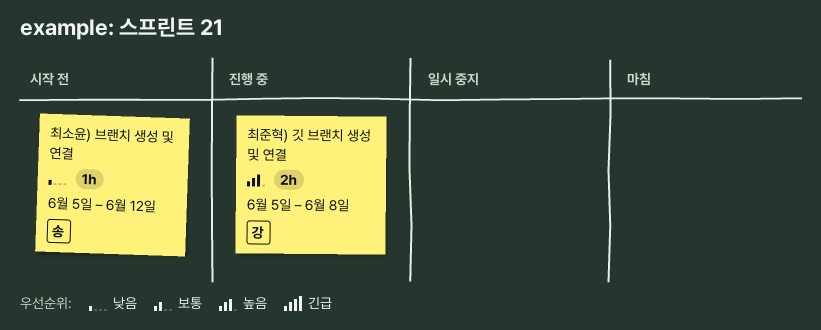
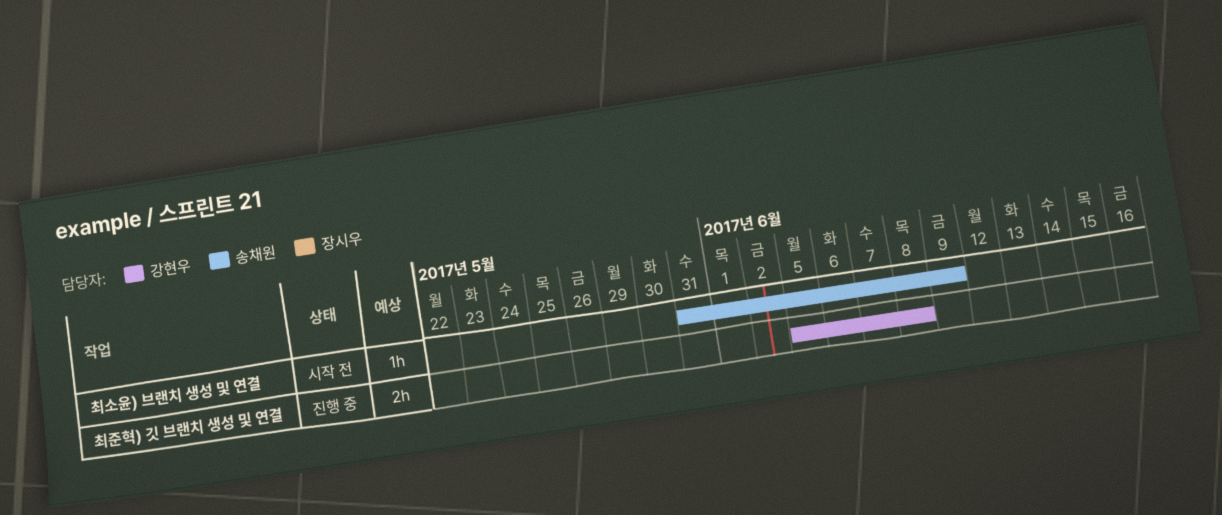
최소윤) 브랜치 생성 및 연결, start: Jun 5 -> May 31
최소윤) 브랜치 생성 및 연결, due: Jun 12 -> Jun 9

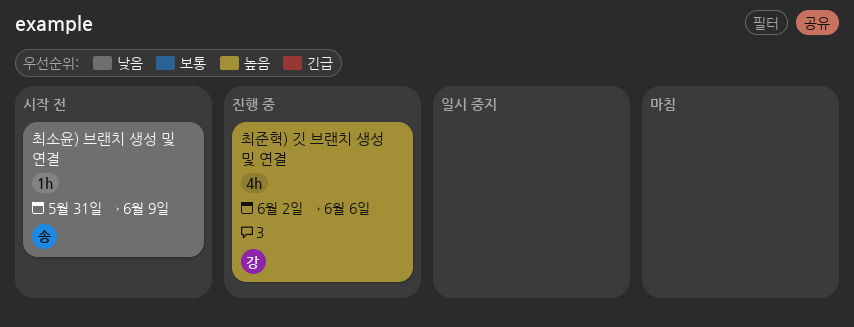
최준혁) 깃 브랜치 생성 및 연결, estimate: 2h -> 4h
최준혁) 깃 브랜치 생성 및 연결, start: Jun 5 -> Jun 2
최준혁) 깃 브랜치 생성 및 연결, due: Jun 8 -> Jun 6

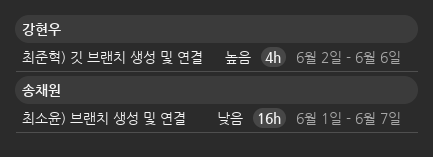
최소윤) 브랜치 생성 및 연결, estimate: 1h -> 16h
최소윤) 브랜치 생성 및 연결, start: May 31 -> Jun 1
최소윤) 브랜치 생성 및 연결, due: Jun 9 -> Jun 7

